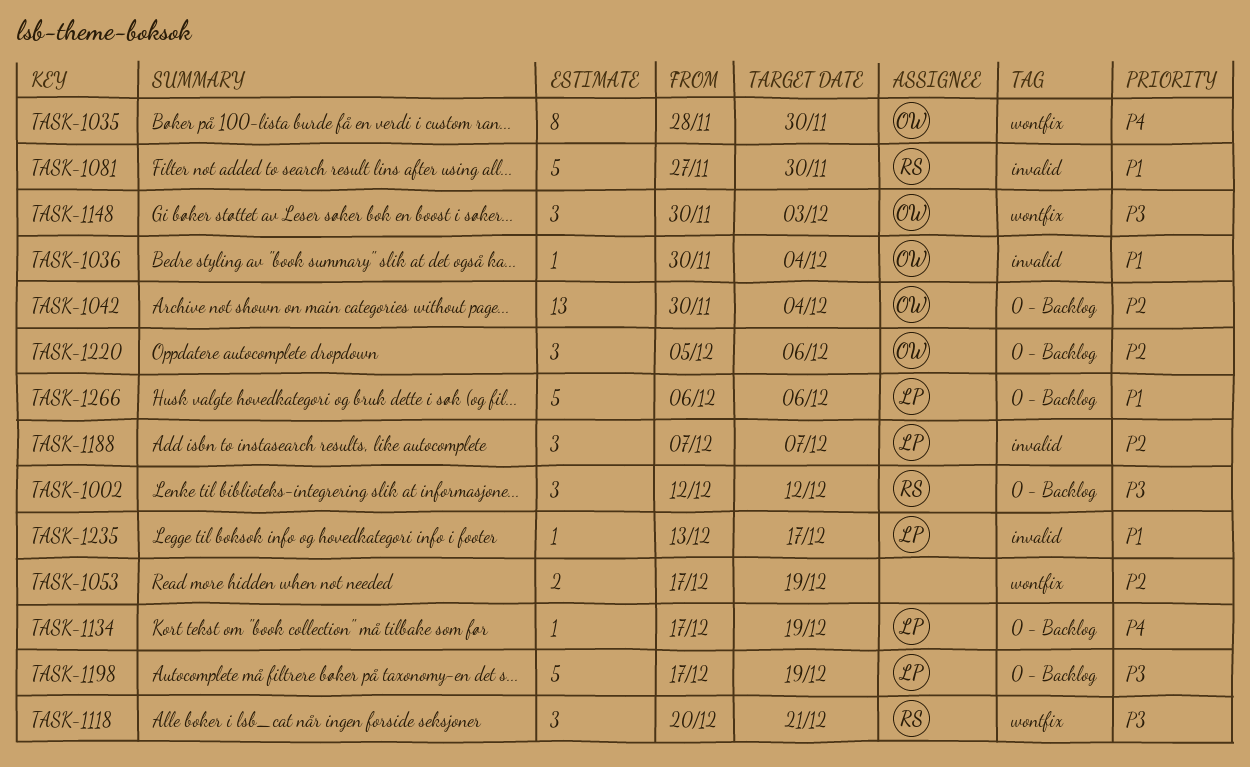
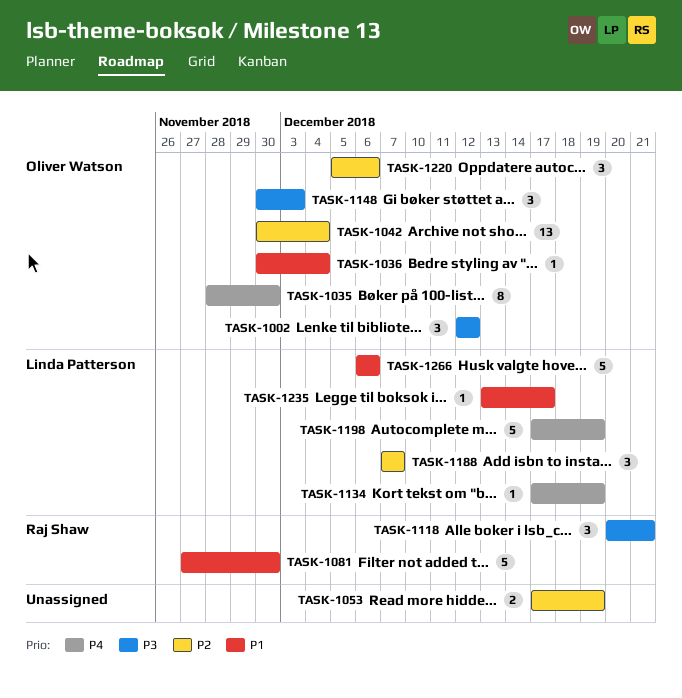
TASK-1002, owner: Raj Shaw -> Oliver Watson
TASK-1198, priority: P3 -> P4

